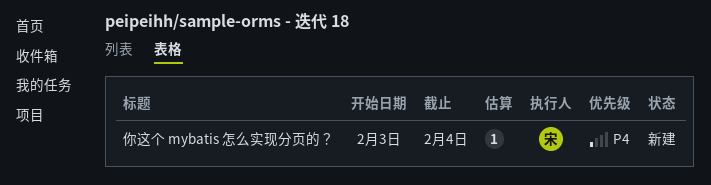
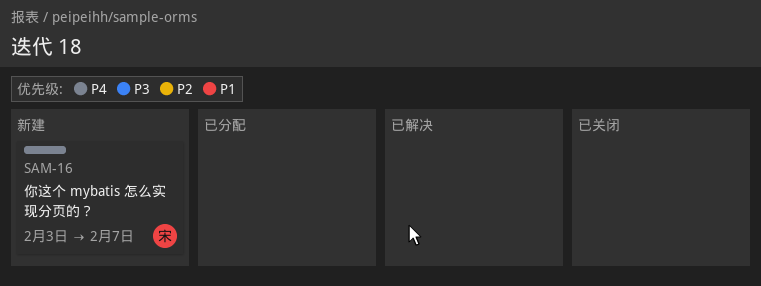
你这个 mybatis 怎么实现分页的？, due: Feb 4 -> Feb 7

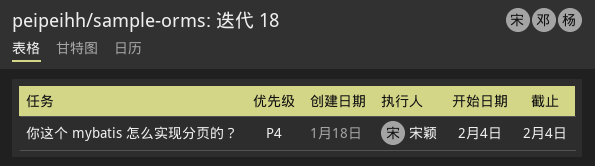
你这个 mybatis 怎么实现分页的？, start: Feb 3 -> Feb 4
你这个 mybatis 怎么实现分页的？, due: Feb 7 -> Feb 4

